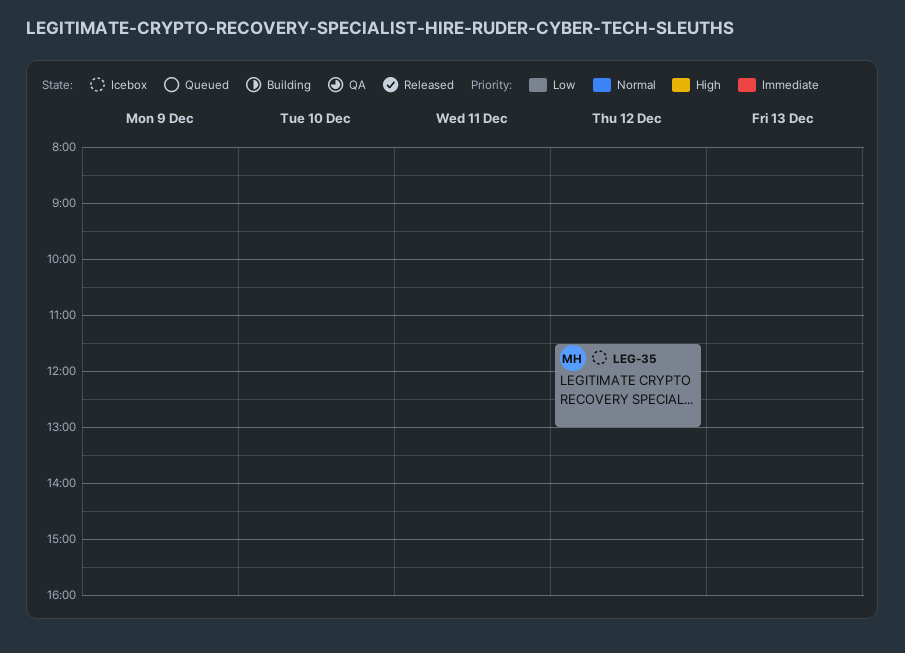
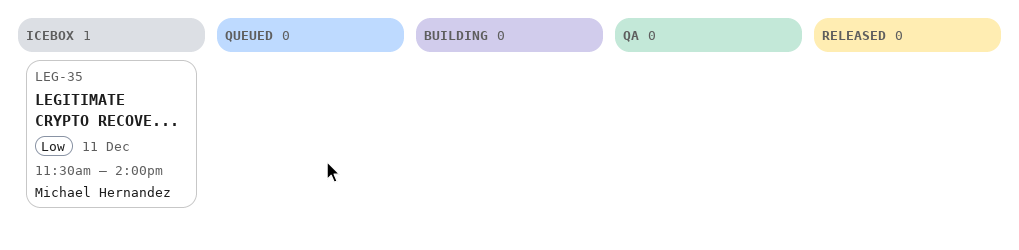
LEG-35, day: Dec 12 -> Dec 11
LEG-35, ends: 13:00 -> 14:00

